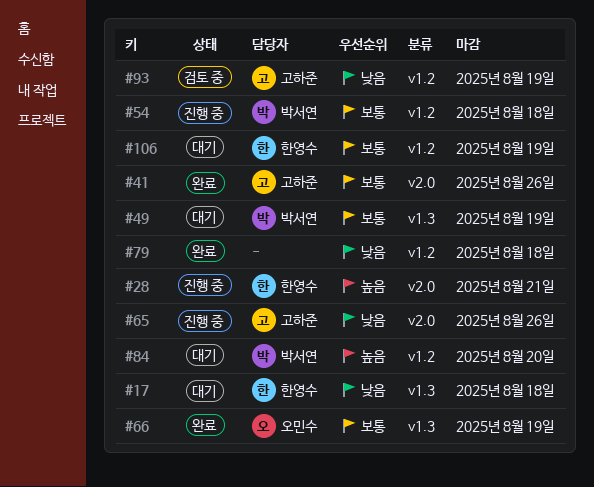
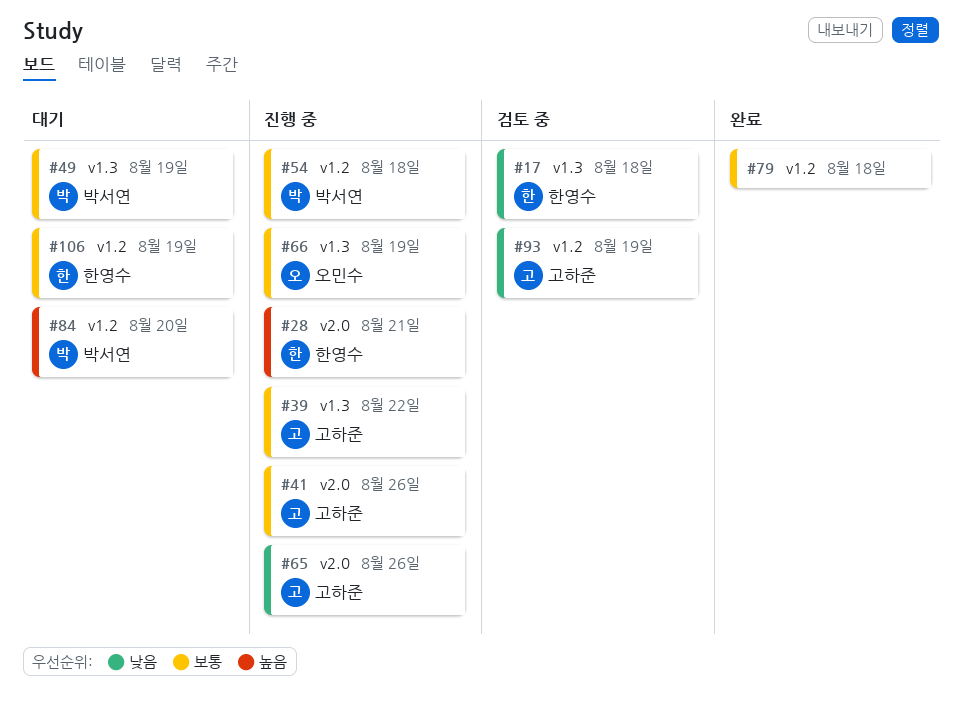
#17, status: 대기 -> 검토 중
#39: none -> present
#41, status: 완료 -> 진행 중
#66, status: 완료 -> 진행 중
#79, priority: 낮음 -> 보통

